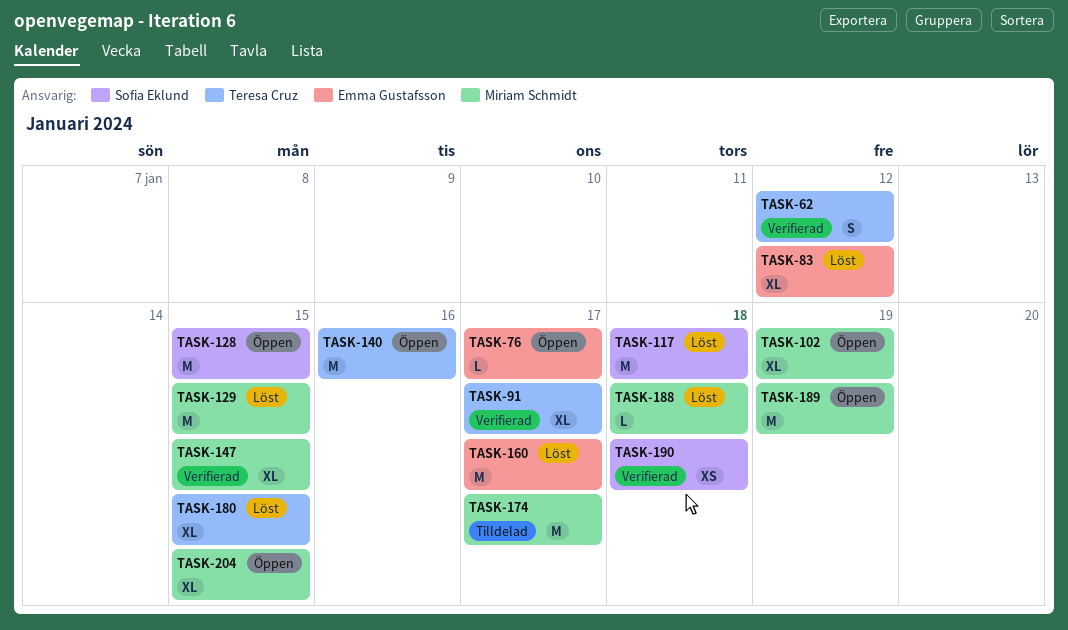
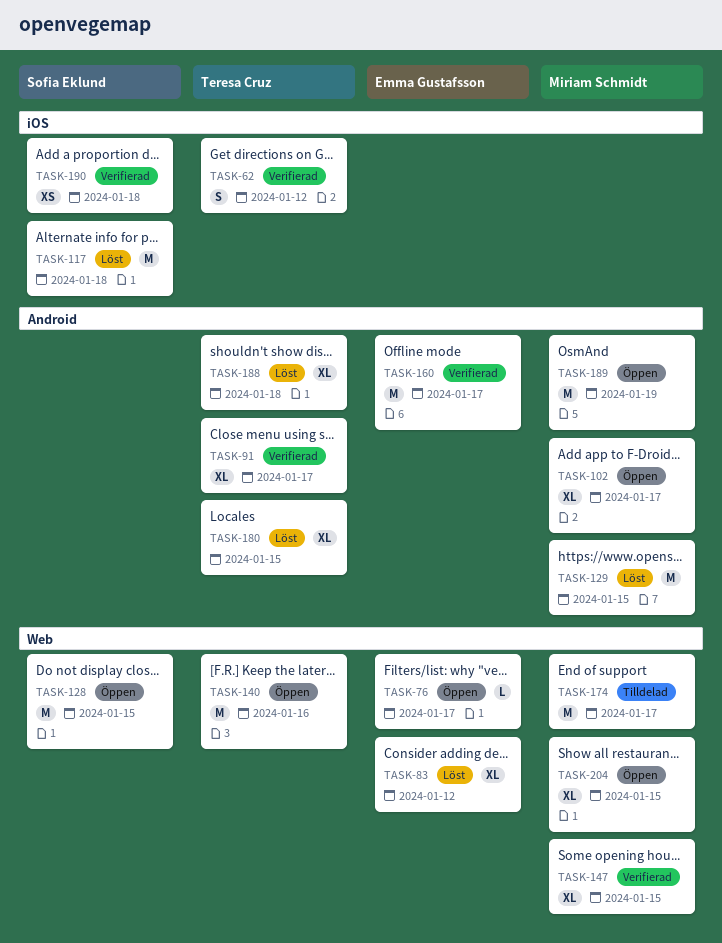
TASK-102, due: Jan 19 -> Jan 17
TASK-160, status: Löst -> Verifierad
TASK-188, owner: Miriam Schmidt -> Teresa Cruz
TASK-188, estimate: L -> XL

